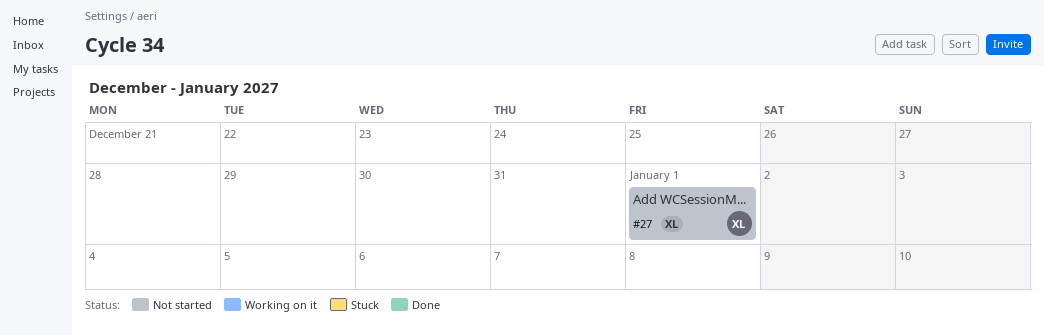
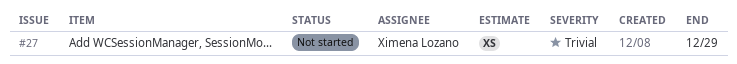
#27, estimate: XL -> XS
#27, due: Jan 1 -> Dec 29

